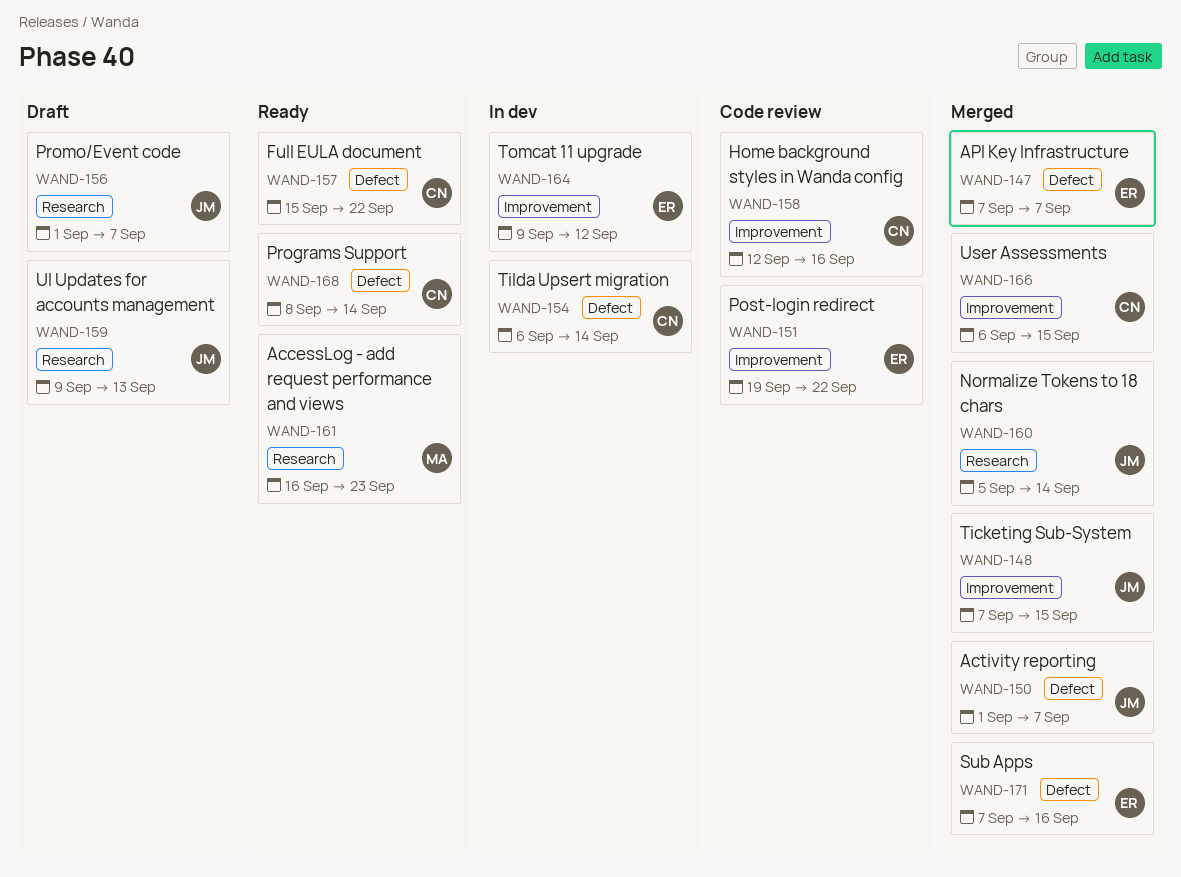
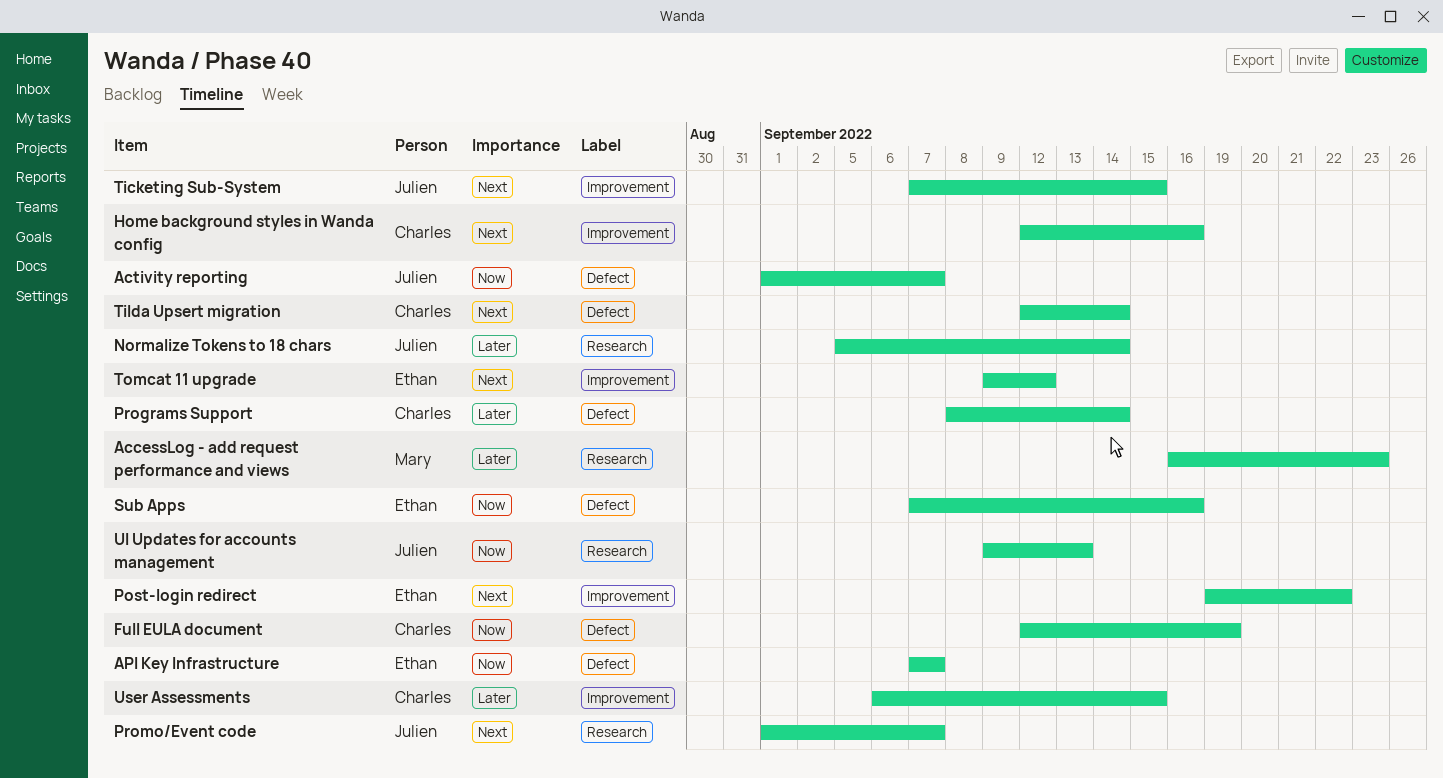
Full EULA document, start: Sep 15 -> Sep 12
Full EULA document, due: Sep 22 -> Sep 19
Tilda Upsert migration, start: Sep 6 -> Sep 12

